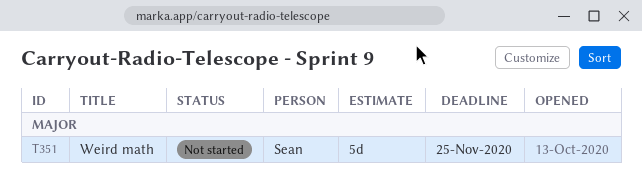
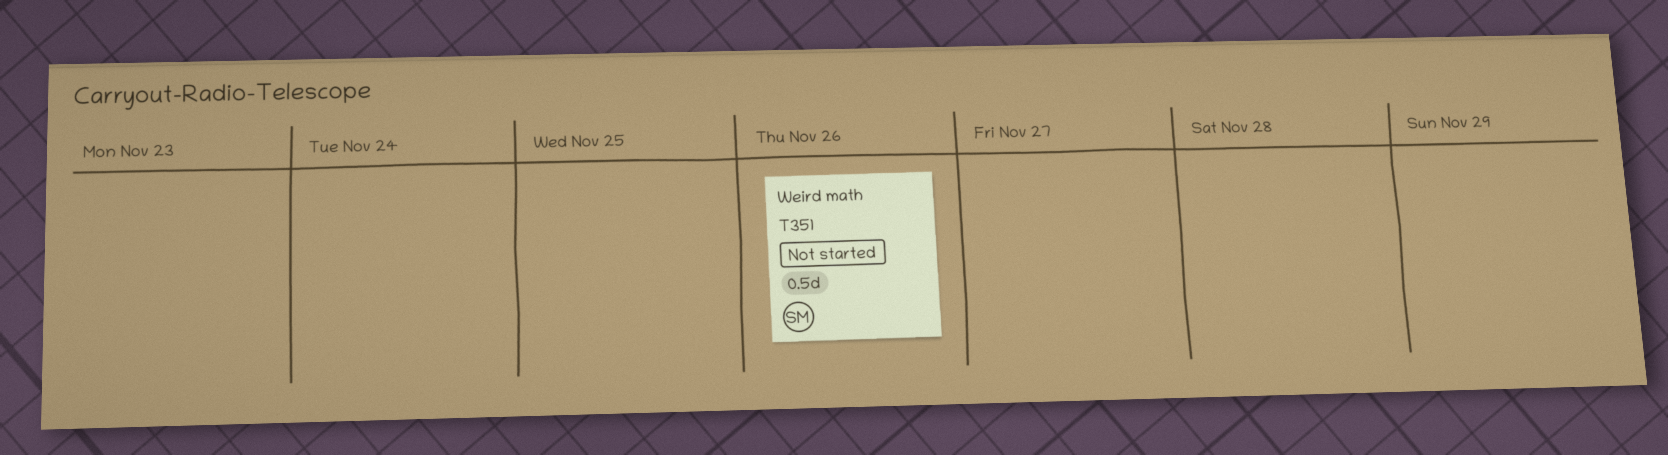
T351, estimate: 5d -> 0.5d
T351, due: Nov 25 -> Nov 26

